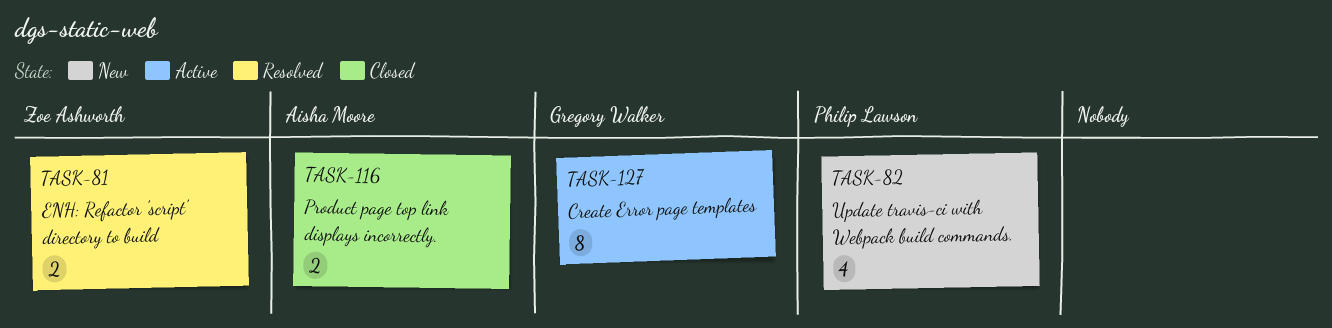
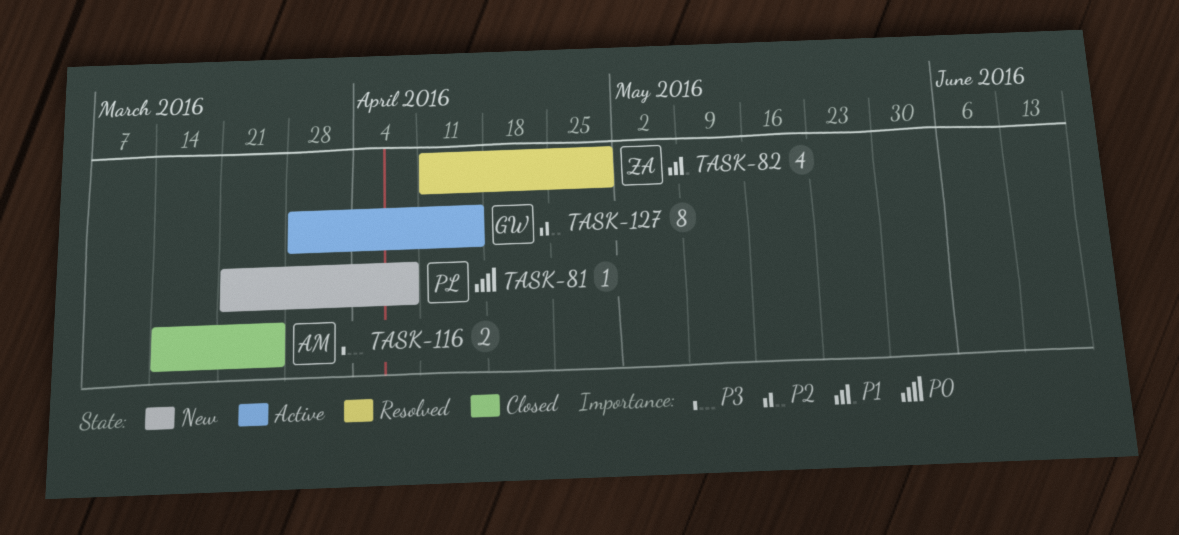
TASK-81, status: Resolved -> New
TASK-81, owner: Zoe Ashworth -> Philip Lawson
TASK-81, estimate: 2 -> 1
TASK-82, status: New -> Resolved
TASK-82, owner: Philip Lawson -> Zoe Ashworth

